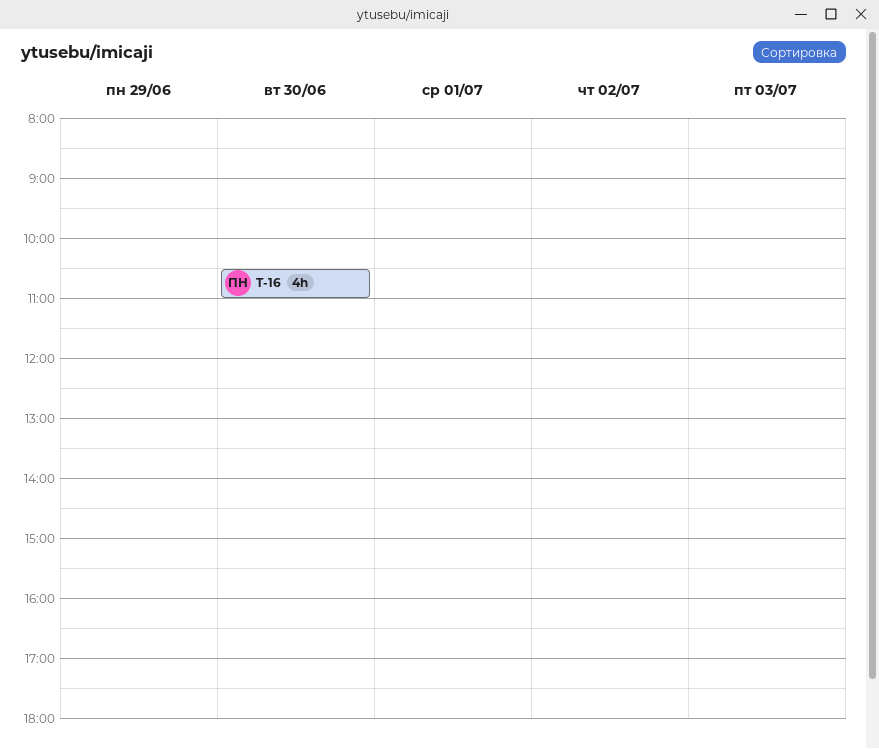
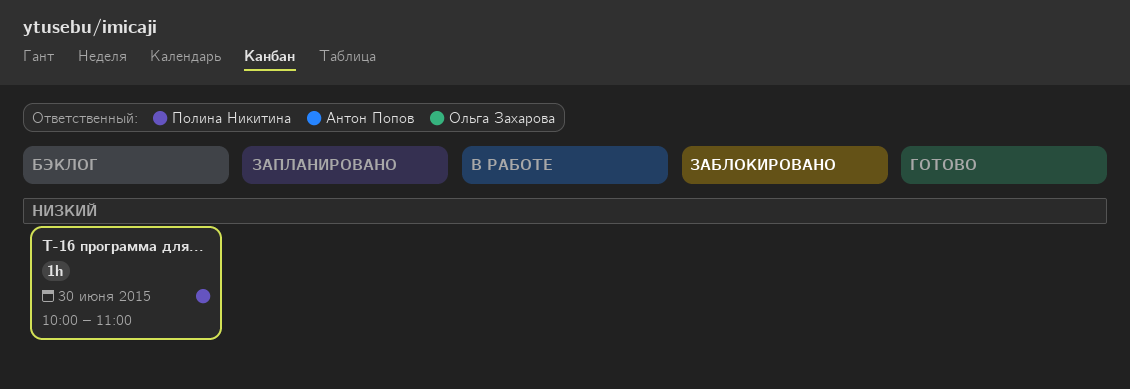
T-16, estimate: 4h -> 1h
T-16, begins: 10:30 -> 10:00

